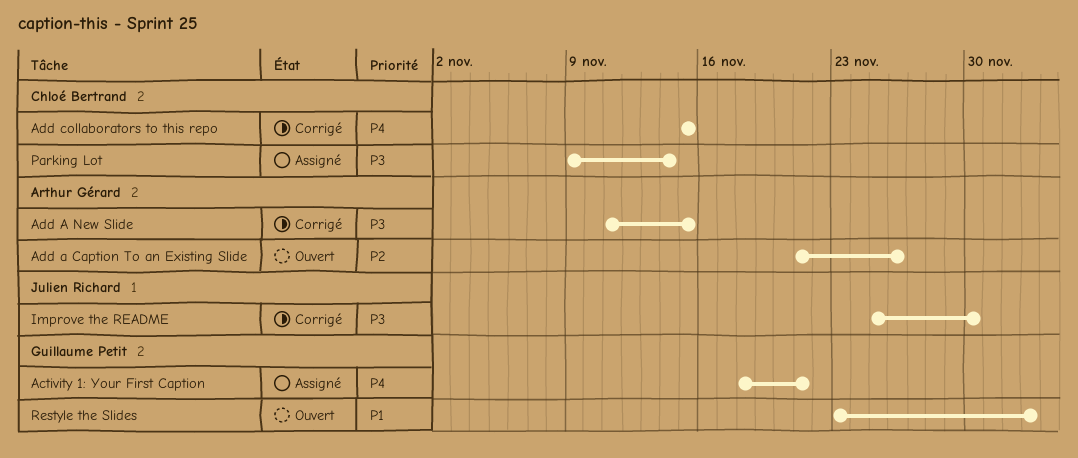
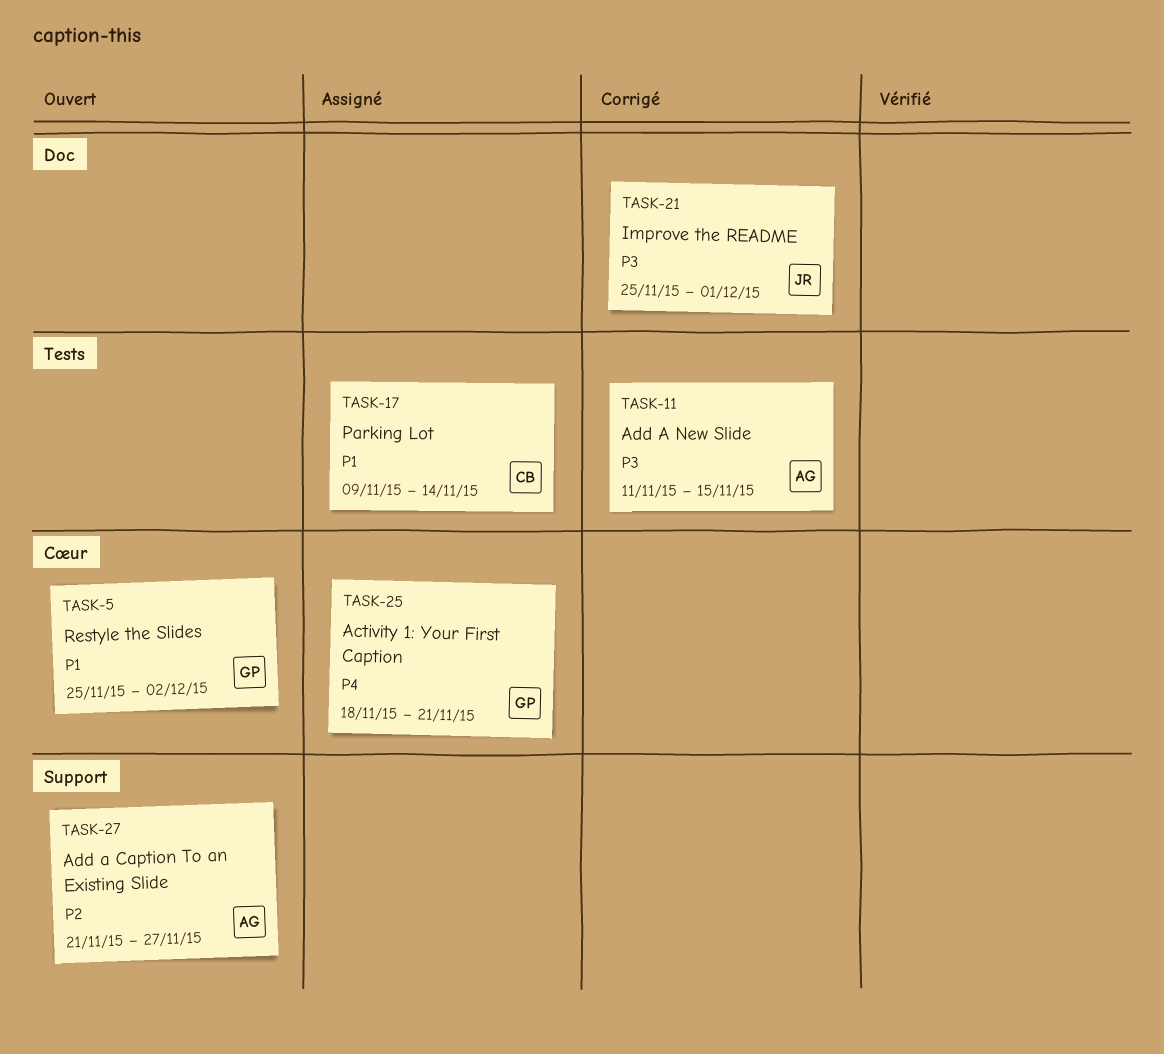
Add a Caption To an Existing Slide, due: Nov 26 -> Nov 27
Add collaborators to this repo: present -> none
Improve the README, due: Nov 30 -> Dec 1
Parking Lot, priority: P3 -> P1
Restyle the Slides, start: Nov 23 -> Nov 25
Restyle the Slides, due: Dec 3 -> Dec 2

